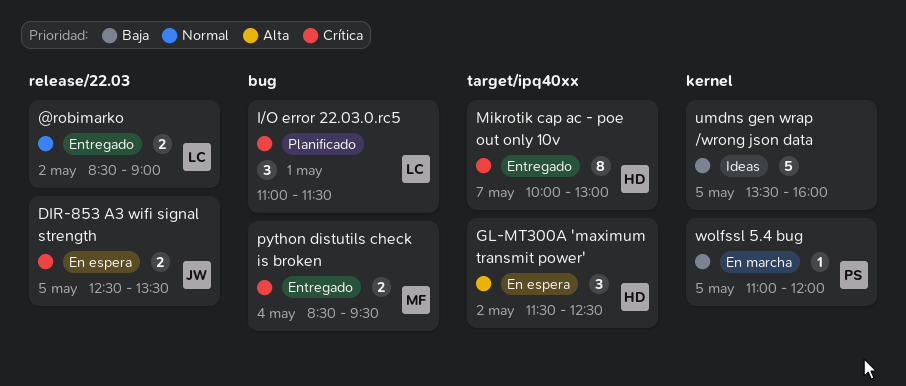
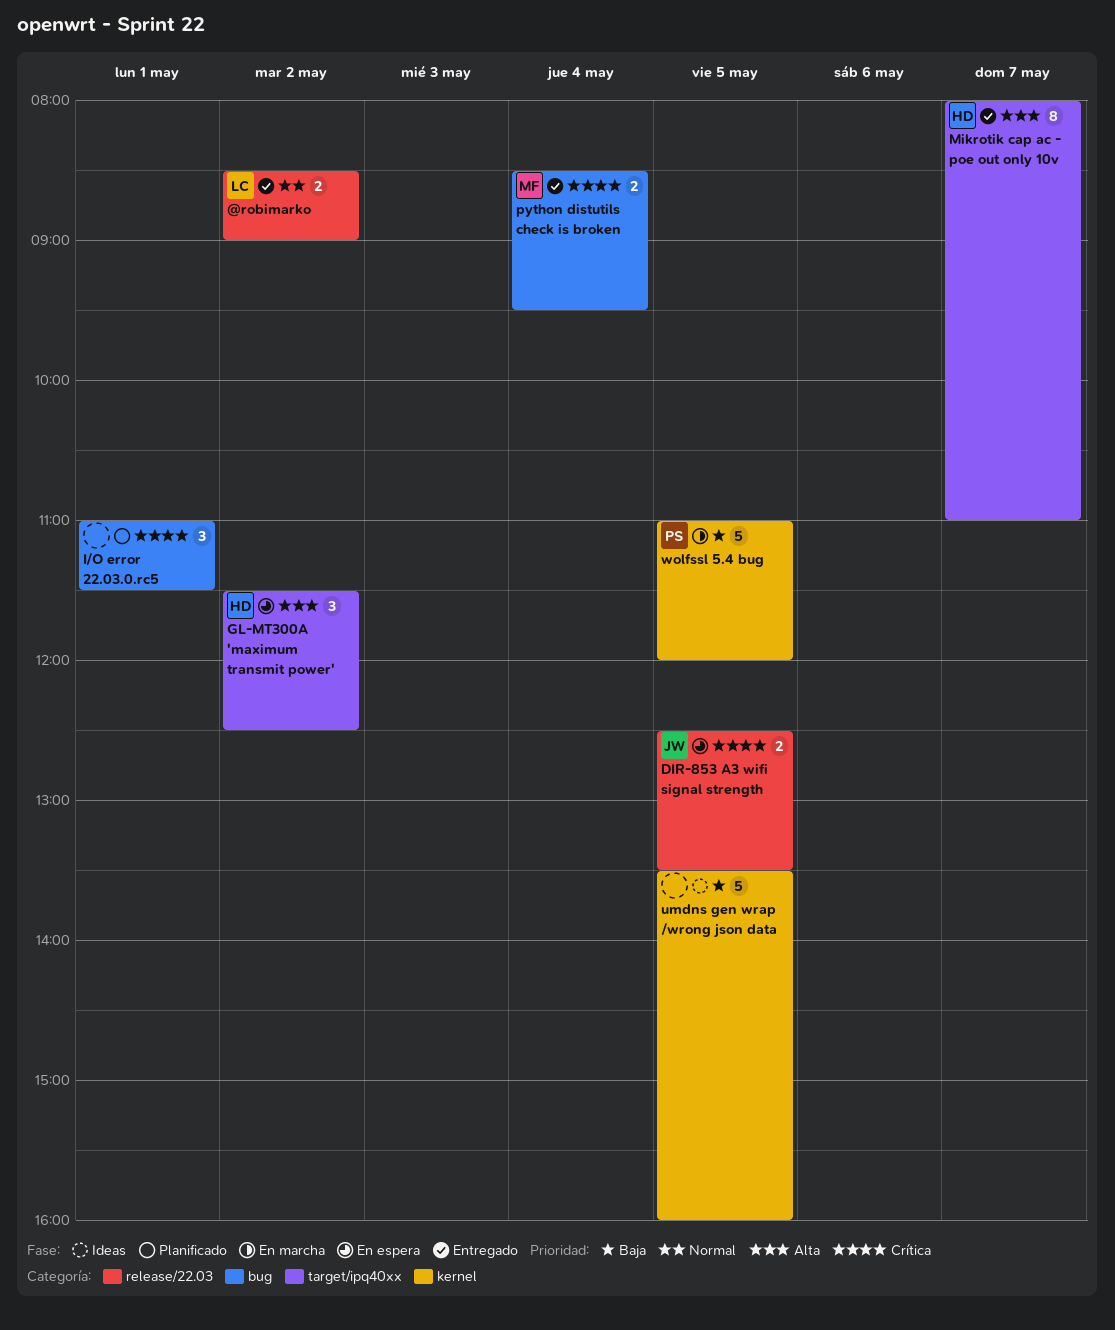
I/O error 22.03.0.rc5, owner: LC -> none
Mikrotik cap ac - poe out only 10v, priority: Crítica -> Alta
Mikrotik cap ac - poe out only 10v, begins: 10:00 -> 08:00
Mikrotik cap ac - poe out only 10v, ends: 13:00 -> 11:00
wolfssl 5.4 bug, estimate: 1 -> 5

